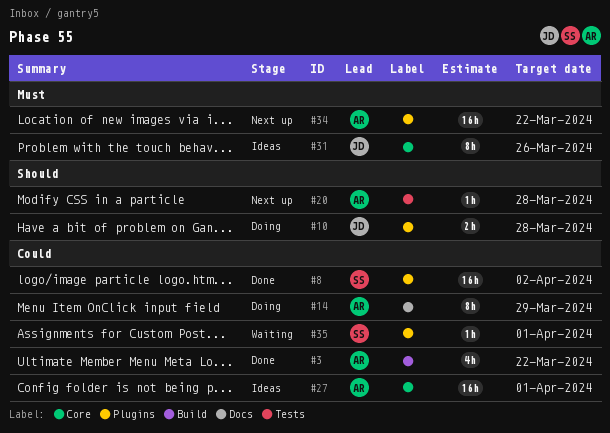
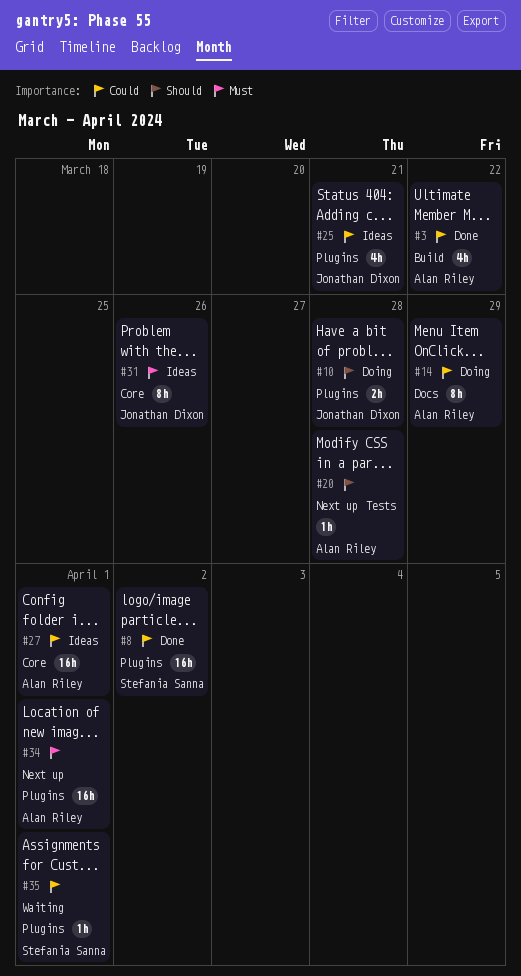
#25: none -> present
#34, due: Mar 22 -> Apr 1

